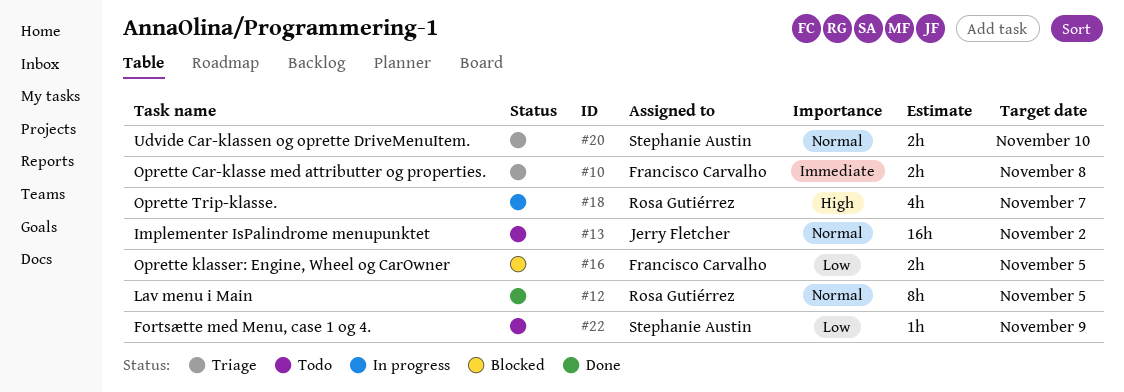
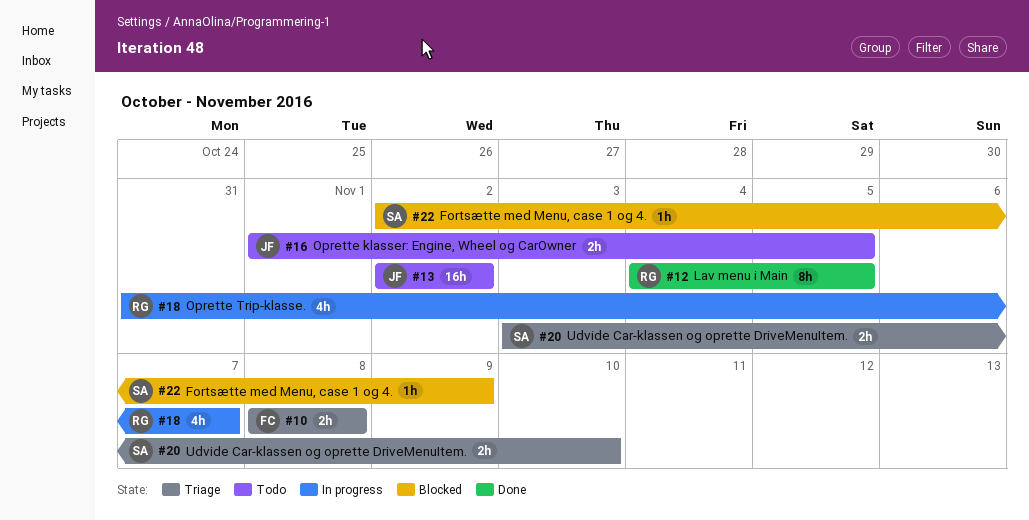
#16, status: Blocked -> Todo
#16, owner: Francisco Carvalho -> Jerry Fletcher
#22, status: Todo -> Blocked

